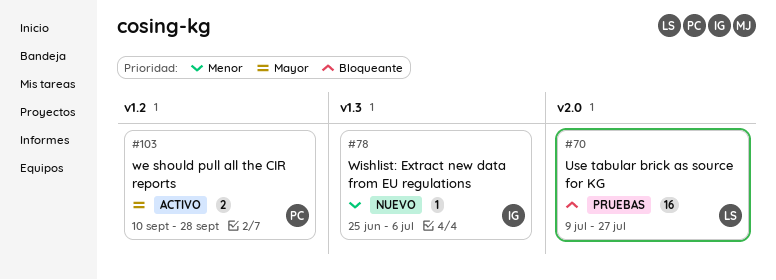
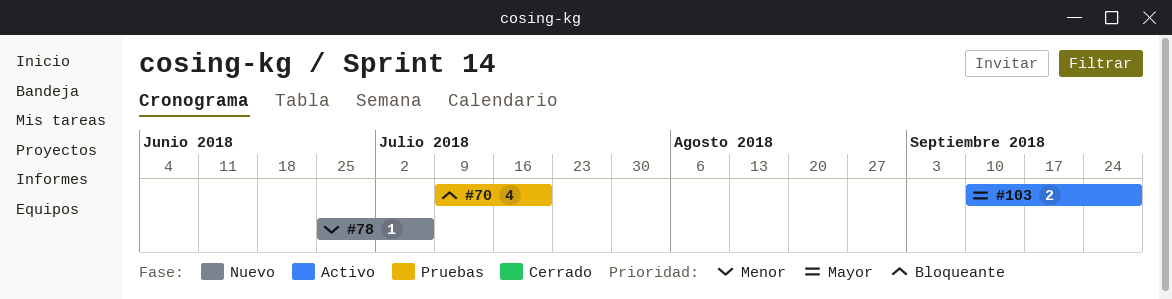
#70, estimate: 16 -> 4
#70, due: Jul 27 -> Jul 20

